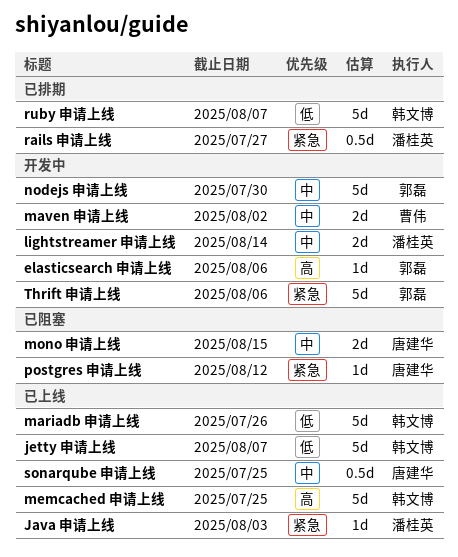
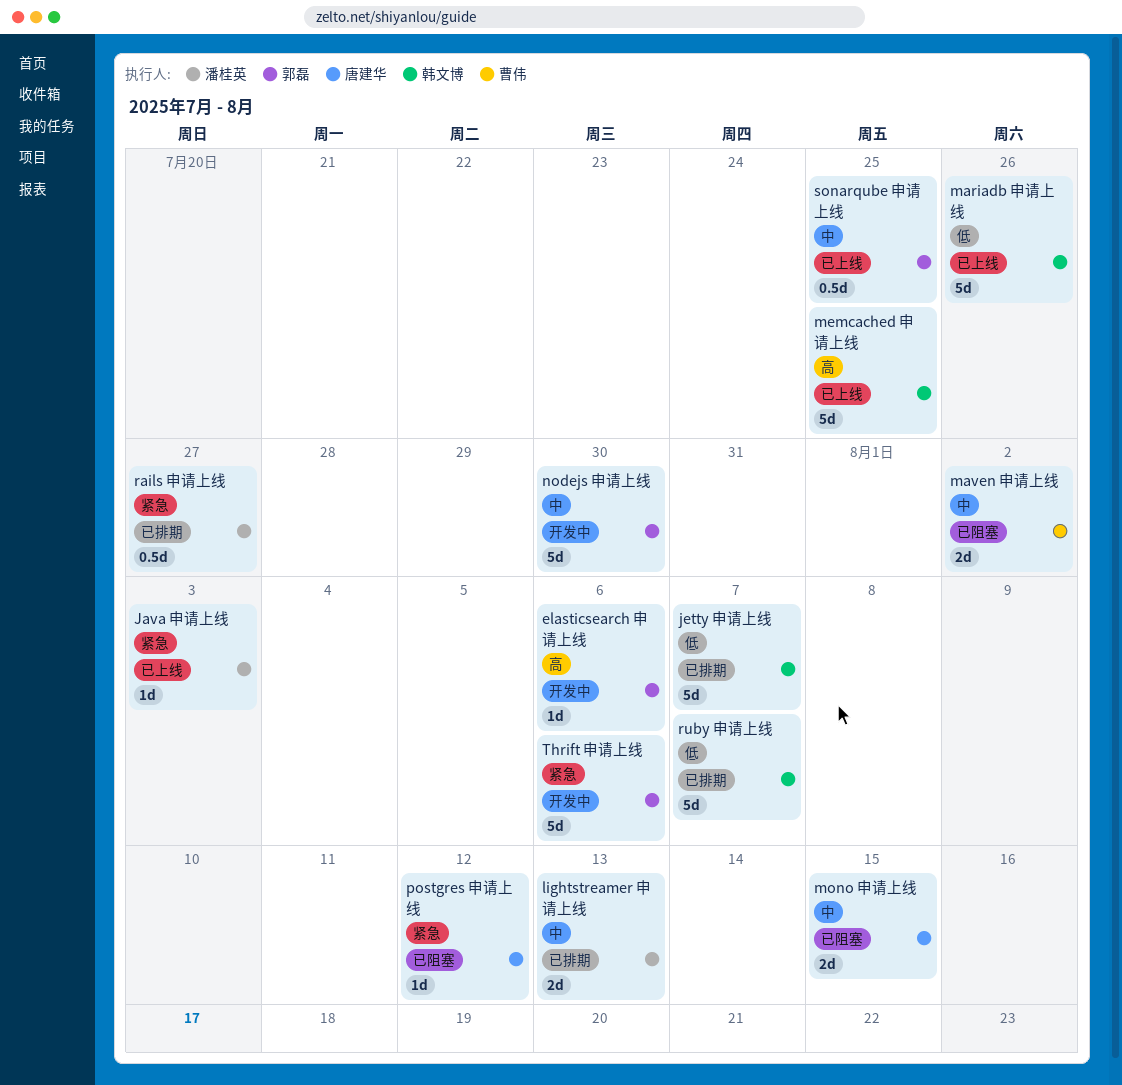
jetty 申请上线, status: 已上线 -> 已排期
lightstreamer 申请上线, status: 开发中 -> 已排期
lightstreamer 申请上线, due: Aug 14 -> Aug 13
maven 申请上线, status: 开发中 -> 已阻塞
sonarqube 申请上线, owner: 唐建华 -> 郭磊

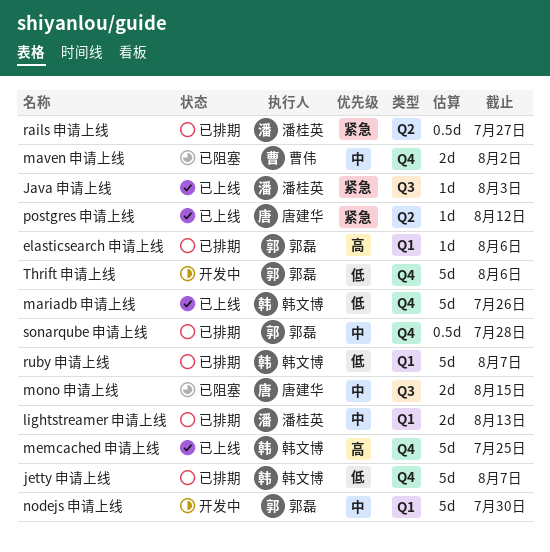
elasticsearch 申请上线, status: 开发中 -> 已排期
postgres 申请上线, status: 已阻塞 -> 已上线
sonarqube 申请上线, status: 已上线 -> 已排期
sonarqube 申请上线, due: Jul 25 -> Jul 28
Thrift 申请上线, priority: 紧急 -> 低

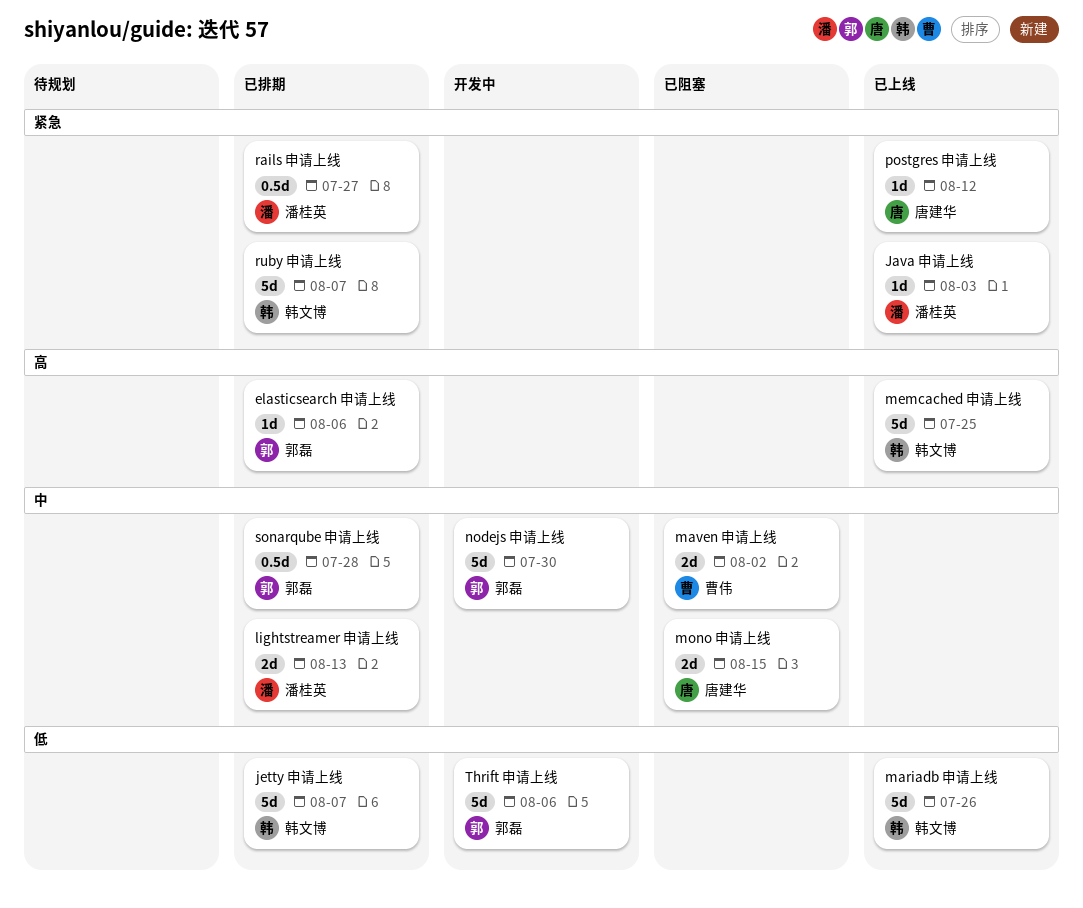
ruby 申请上线, priority: 低 -> 紧急

